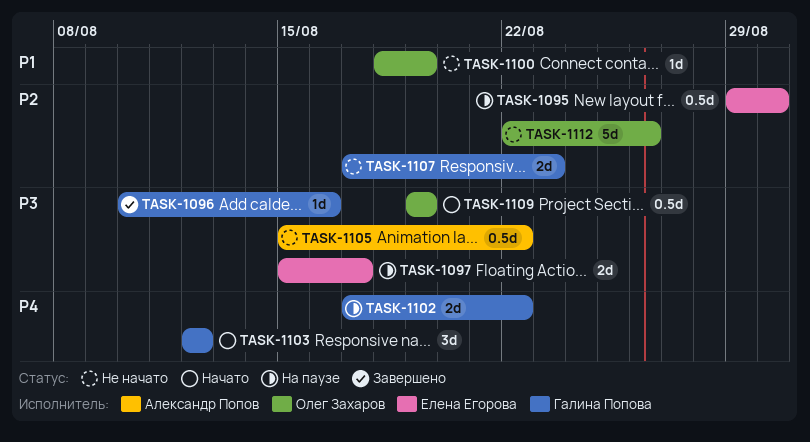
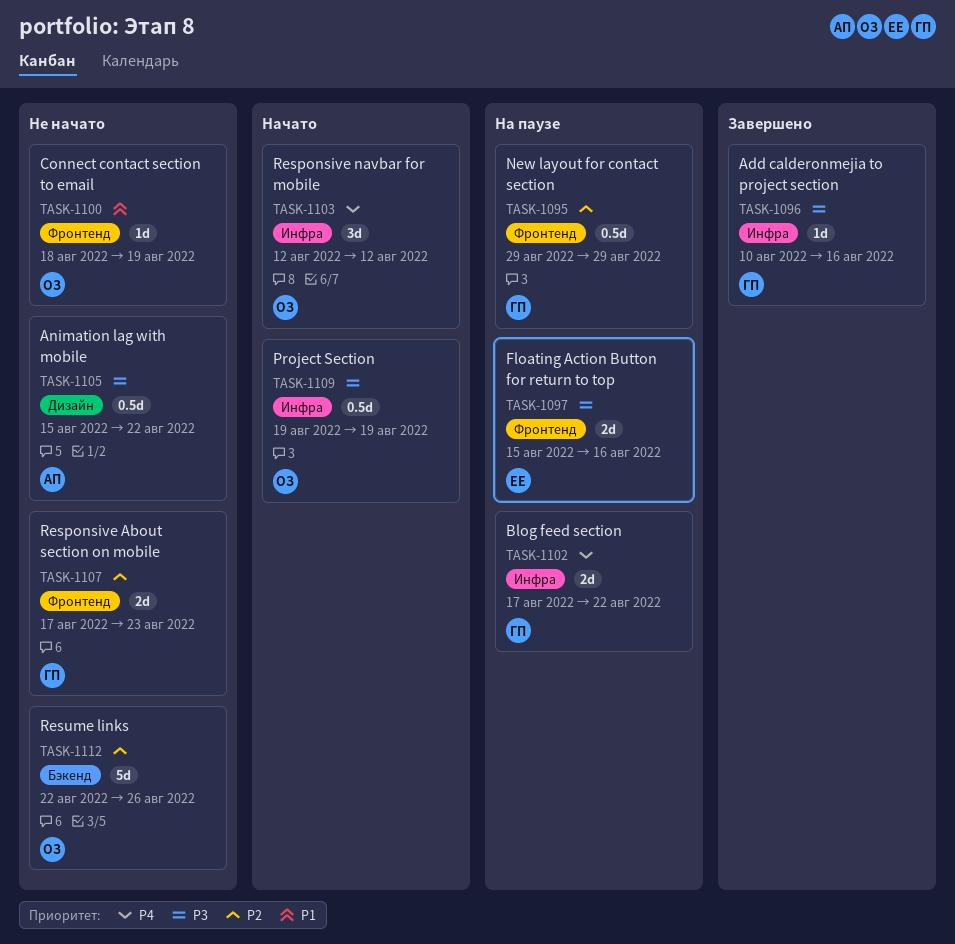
TASK-1095, owner: Елена Егорова -> Галина Попова
TASK-1095, due: Aug 30 -> Aug 29
TASK-1097, due: Aug 17 -> Aug 16
TASK-1103, owner: Галина Попова -> Олег Захаров

